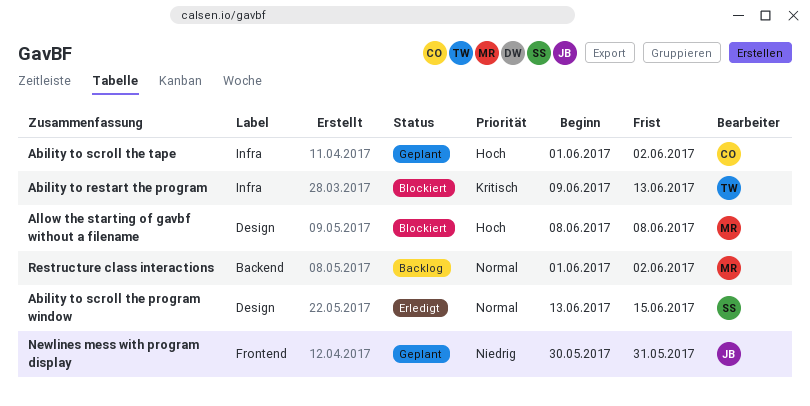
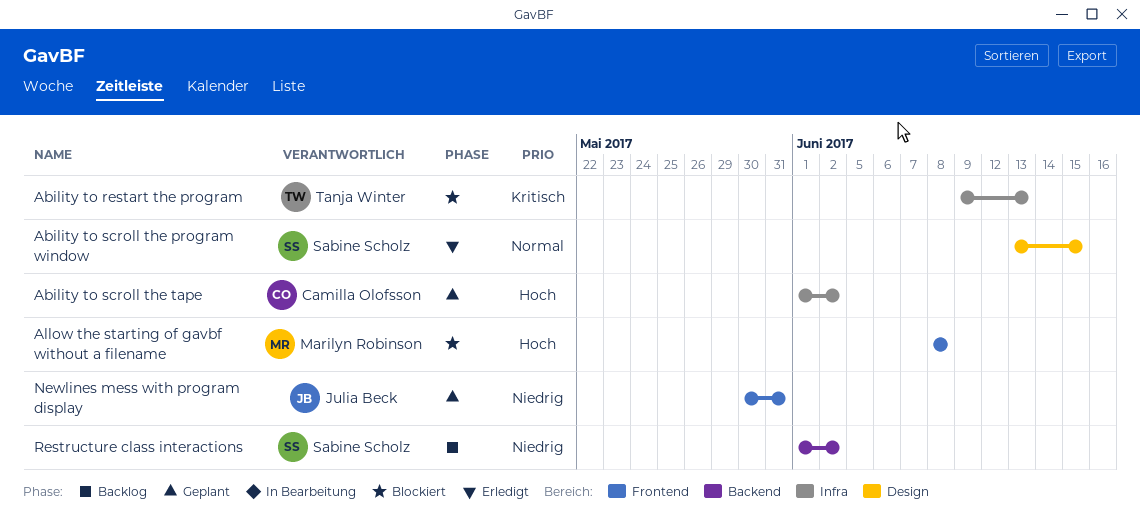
Allow the starting of gavbf without a filename, label: Design -> Frontend
Restructure class interactions, owner: Marilyn Robinson -> Sabine Scholz
Restructure class interactions, priority: Normal -> Niedrig

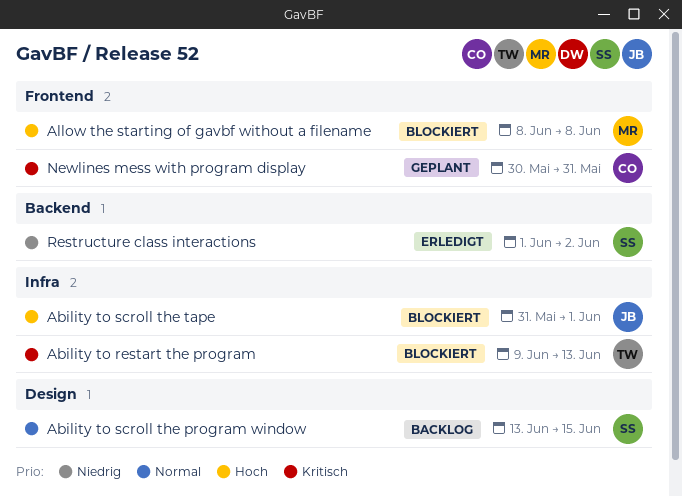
Ability to scroll the program window, status: Erledigt -> Backlog
Ability to scroll the tape, status: Geplant -> Blockiert
Ability to scroll the tape, owner: Camilla Olofsson -> Julia Beck
Ability to scroll the tape, start: Jun 1 -> May 31
Ability to scroll the tape, due: Jun 2 -> Jun 1
Newlines mess with program display, owner: Julia Beck -> Camilla Olofsson
Newlines mess with program display, priority: Niedrig -> Kritisch
Restructure class interactions, status: Backlog -> Erledigt

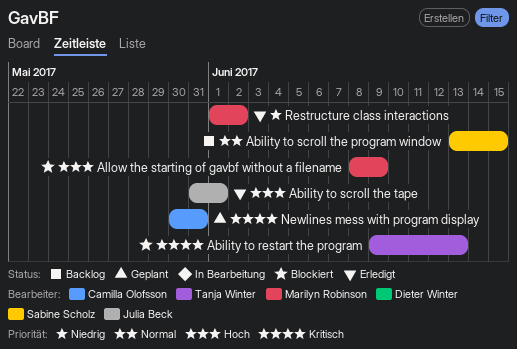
Ability to scroll the tape, status: Blockiert -> Erledigt
Allow the starting of gavbf without a filename, due: Jun 8 -> Jun 9
Restructure class interactions, owner: Sabine Scholz -> Marilyn Robinson

